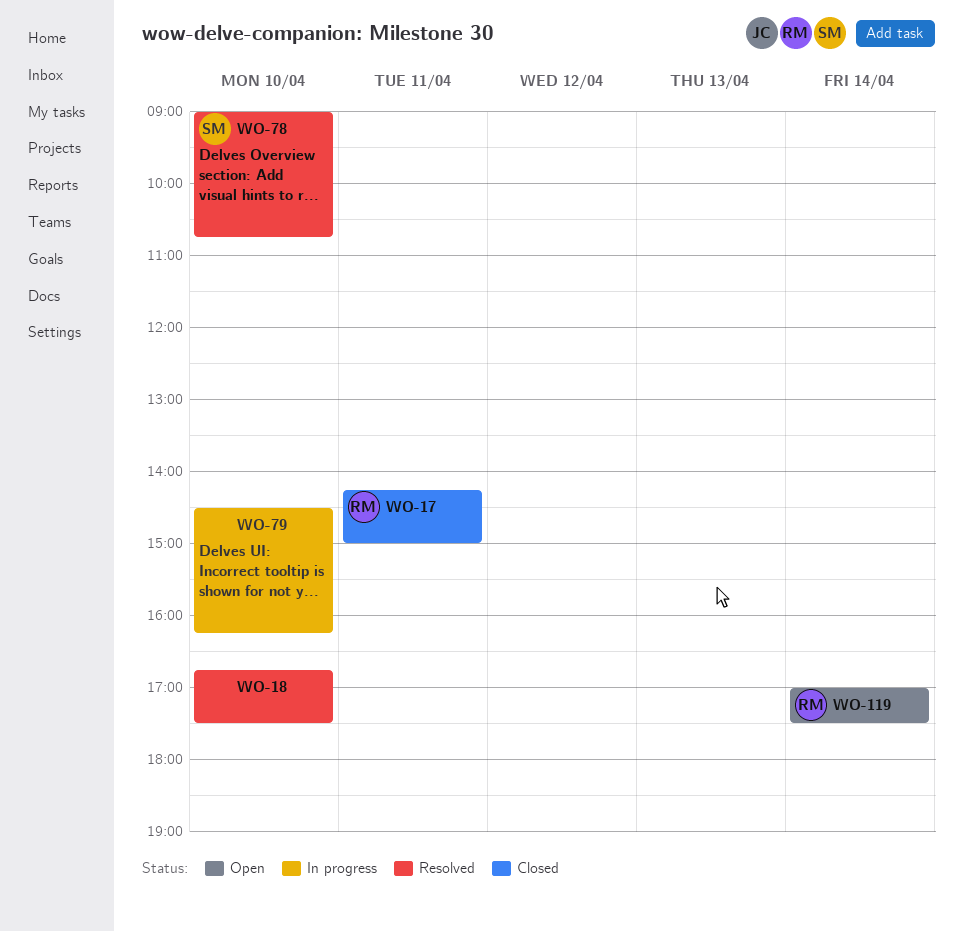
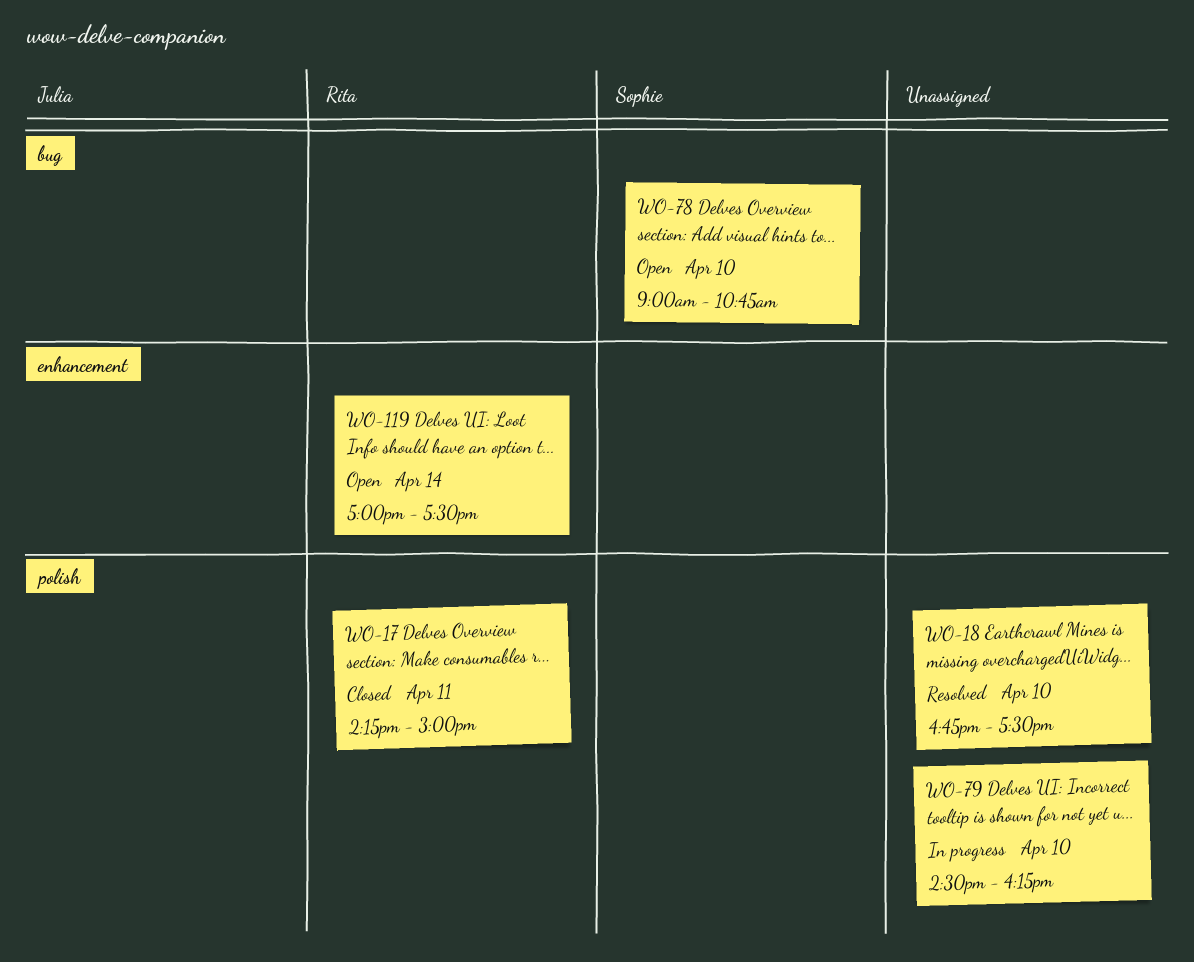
WO-78, status: Resolved -> Open

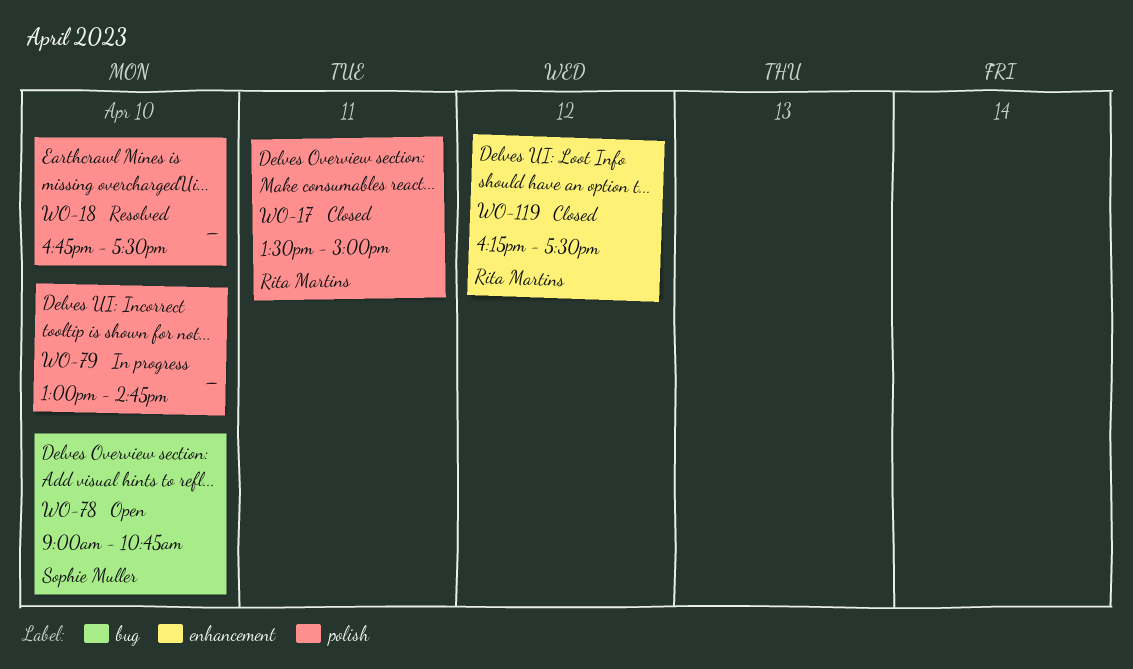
WO-17, begins: 14:15 -> 13:30
WO-79, begins: 14:30 -> 13:00
WO-79, ends: 16:15 -> 14:45
WO-119, status: Open -> Closed
WO-119, day: Apr 14 -> Apr 12
WO-119, begins: 17:00 -> 16:15

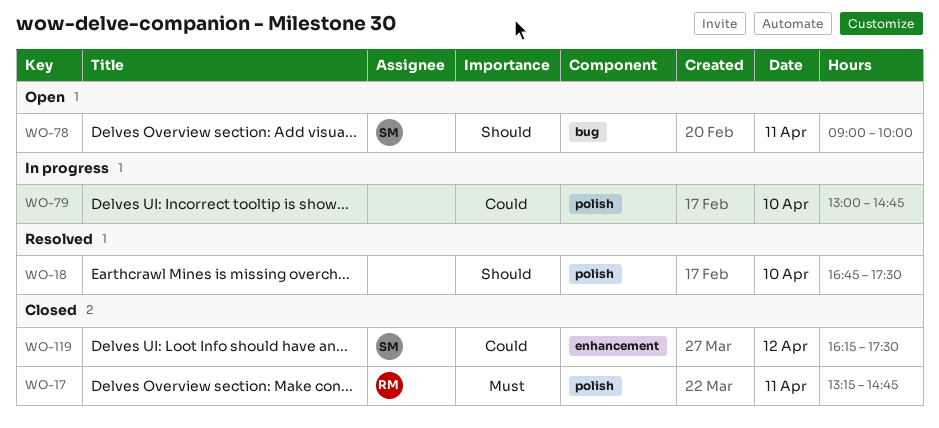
WO-17, begins: 13:30 -> 13:15
WO-17, ends: 15:00 -> 14:45
WO-78, day: Apr 10 -> Apr 11
WO-78, ends: 10:45 -> 10:00
WO-119, owner: Rita Martins -> Sophie Muller

